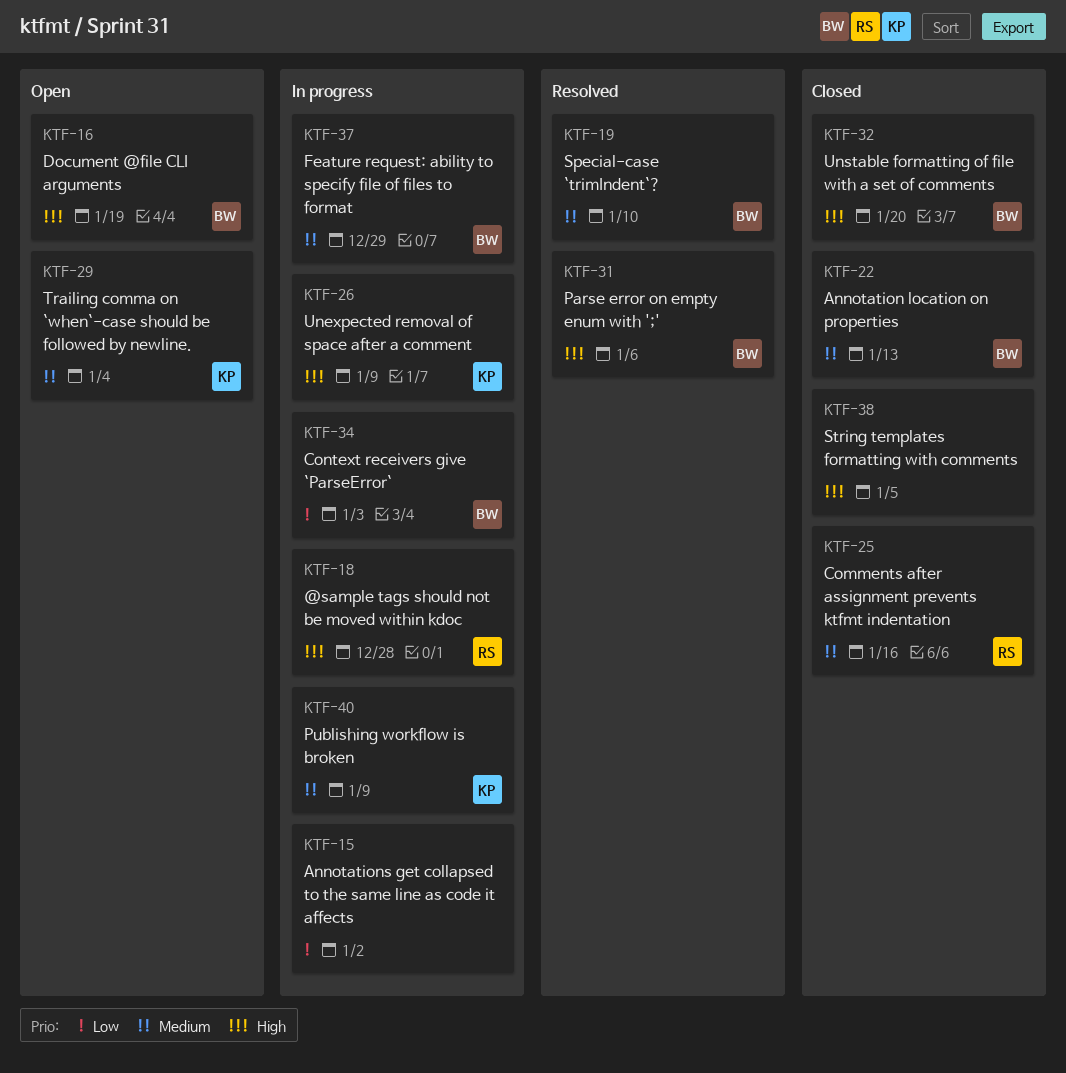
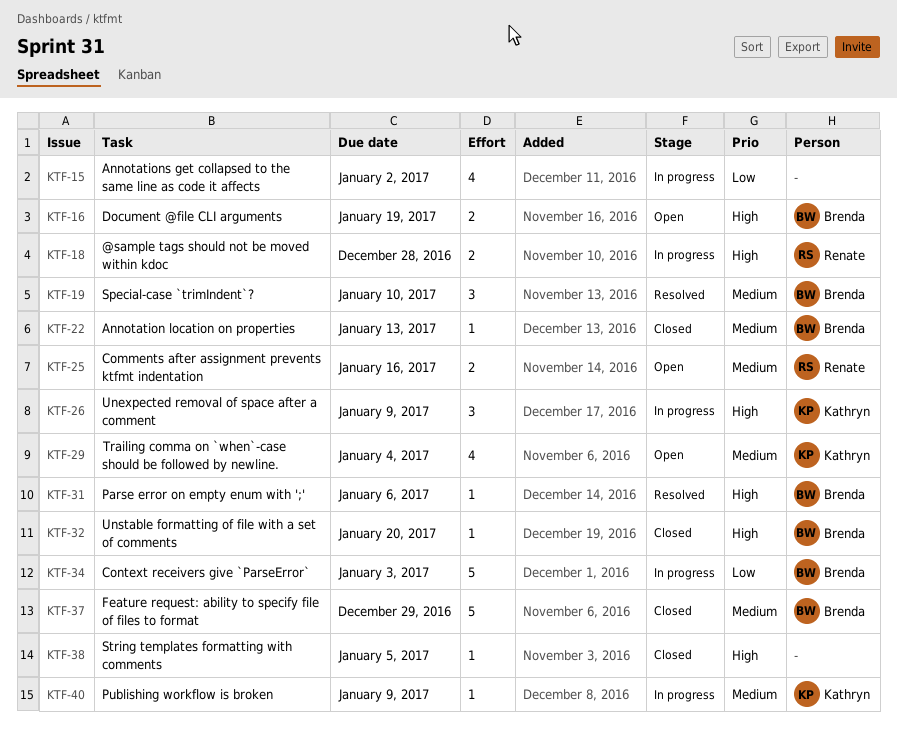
KTF-25, status: Closed -> Open
KTF-37, status: In progress -> Closed

